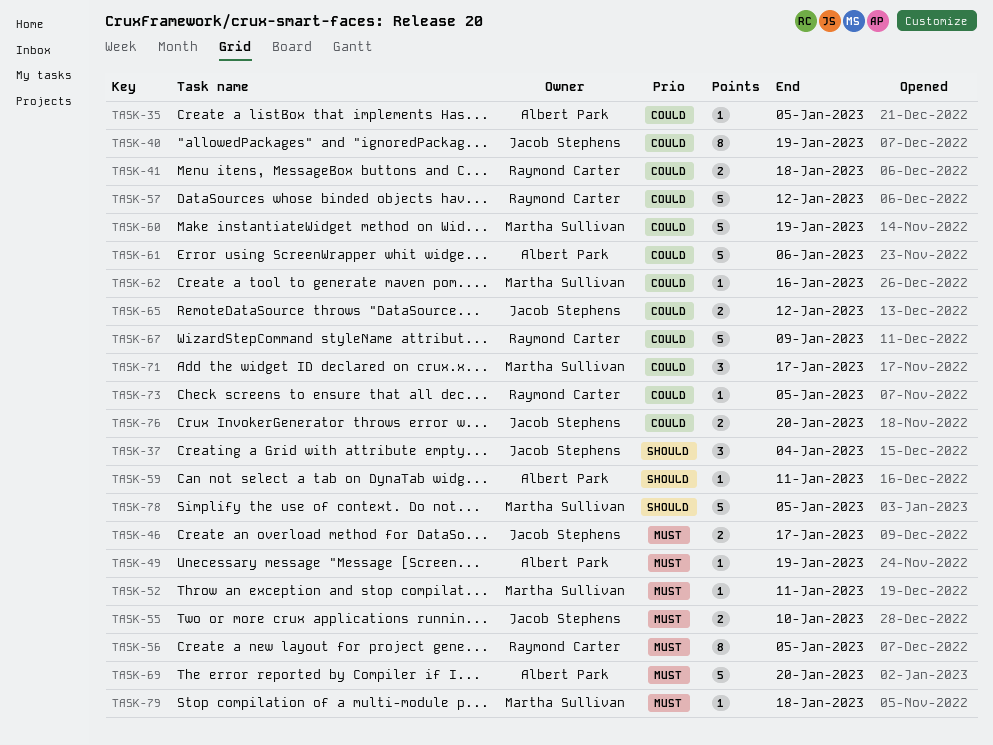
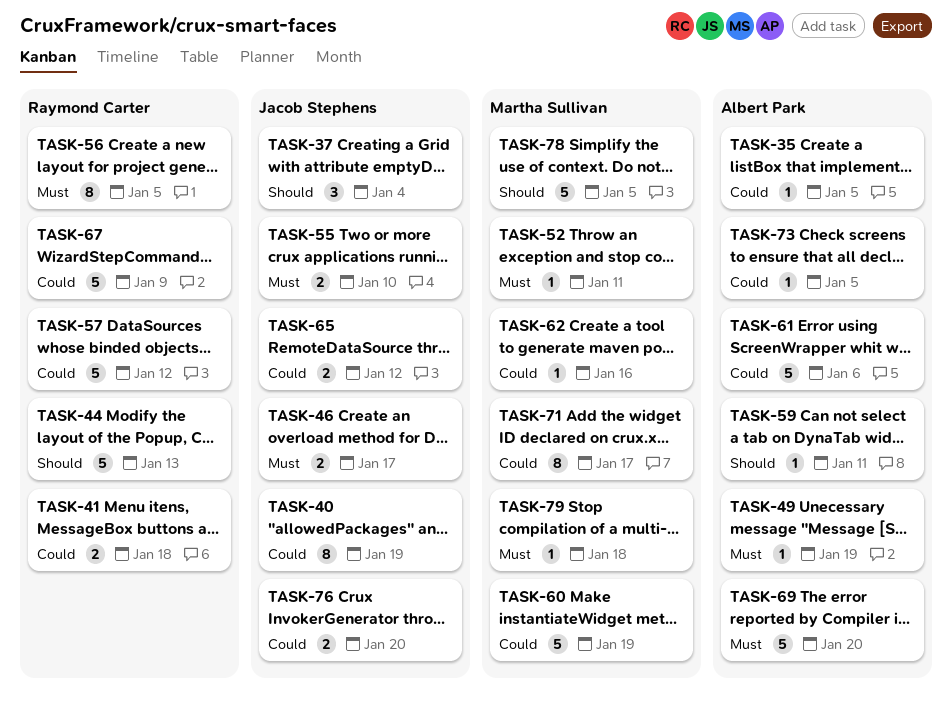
TASK-44: none -> present
TASK-71, estimate: 3 -> 8
TASK-73, owner: Raymond Carter -> Albert Park

